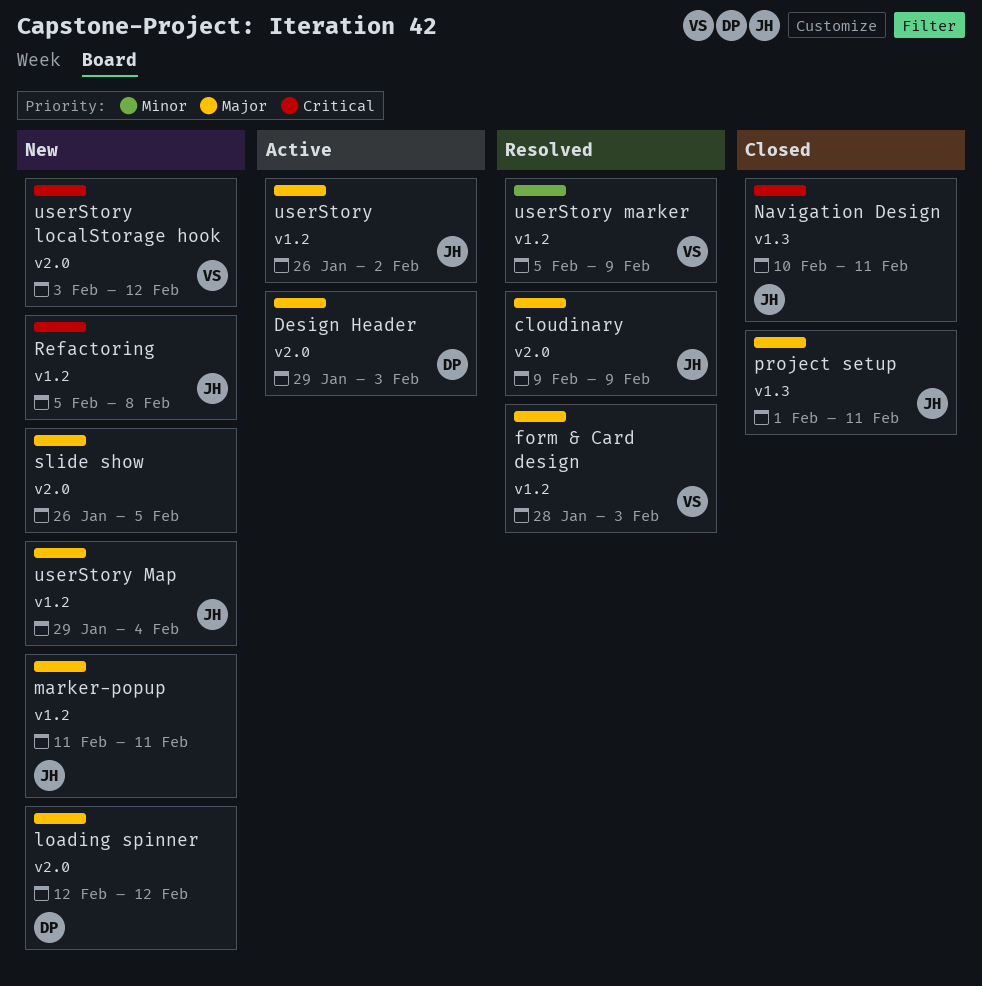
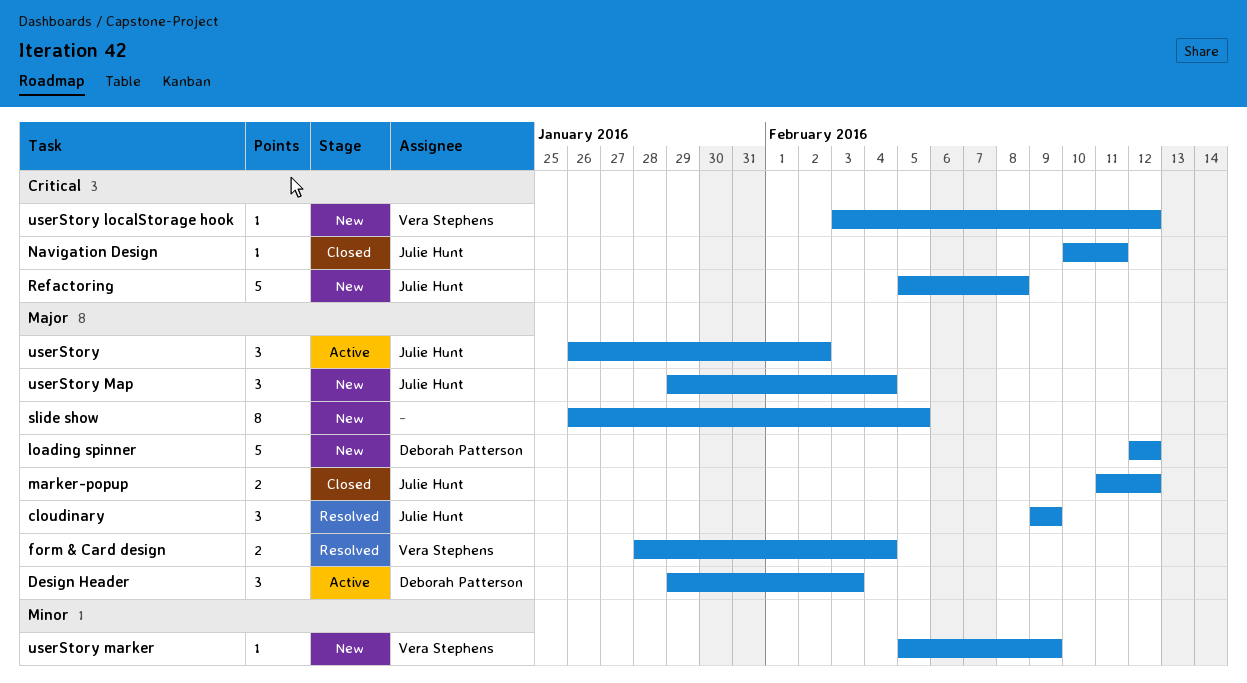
form & Card design, due: Feb 3 -> Feb 4
marker-popup, status: New -> Closed
marker-popup, due: Feb 11 -> Feb 12
project setup: present -> none
userStory marker, status: Resolved -> New

